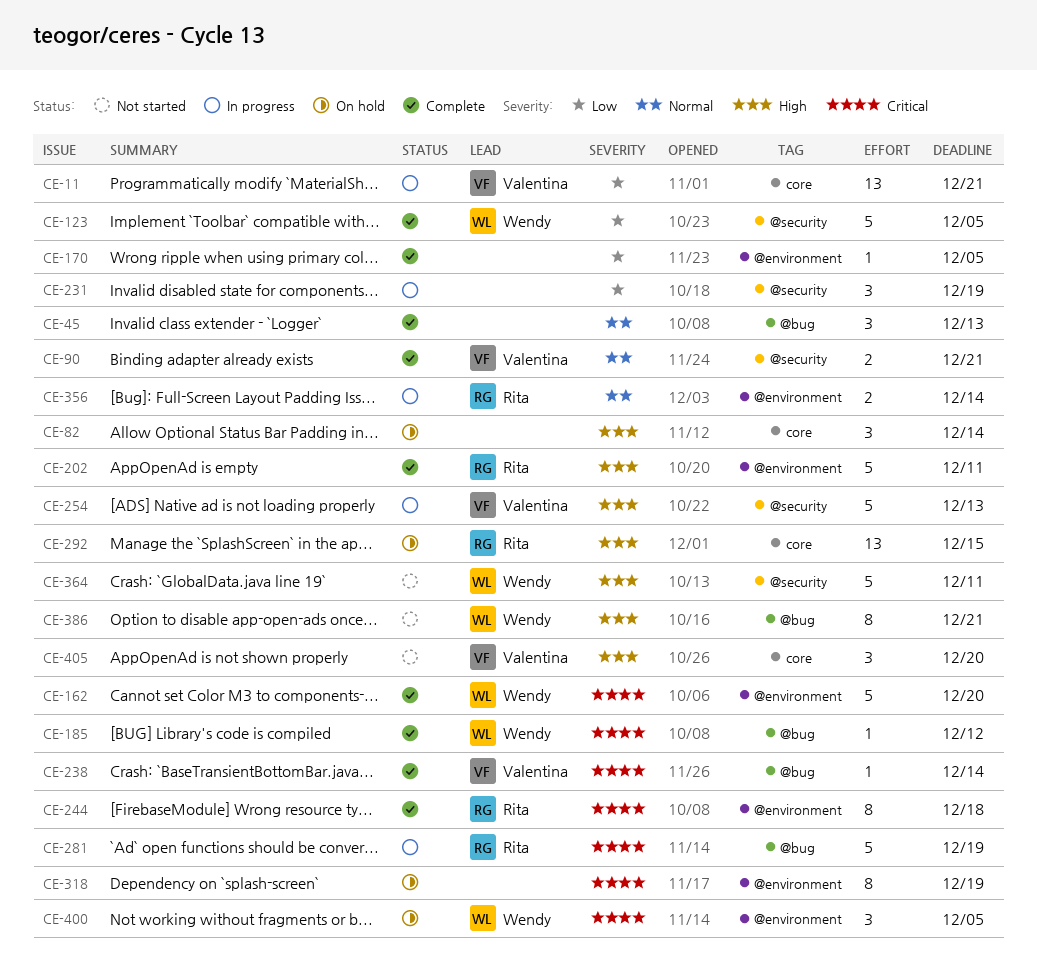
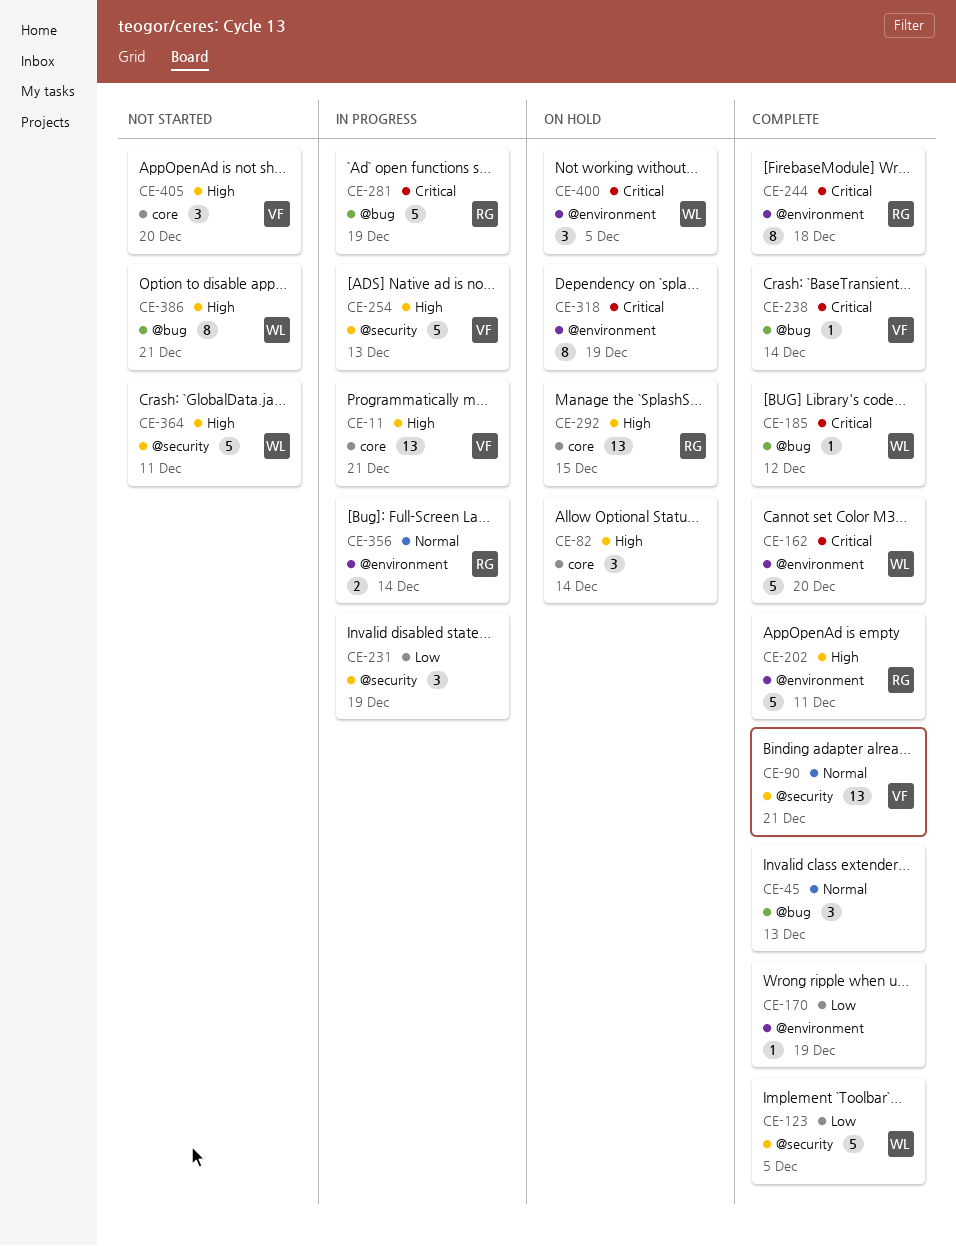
CE-11, priority: Low -> High
CE-90, estimate: 2 -> 13
CE-170, due: Dec 5 -> Dec 19

